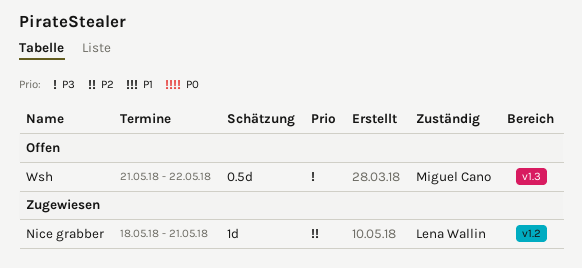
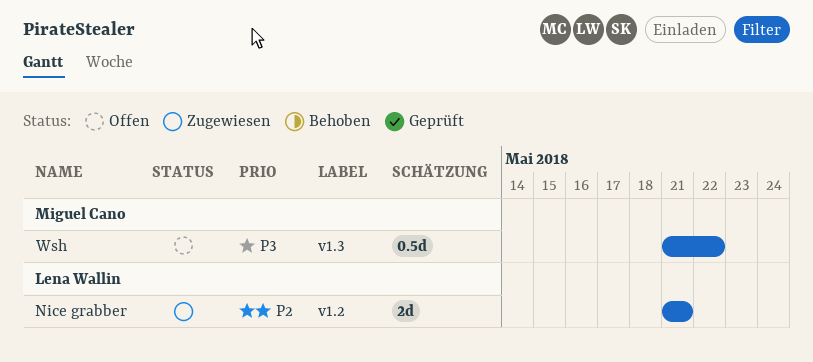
Nice grabber, estimate: 1d -> 2d
Nice grabber, start: May 18 -> May 21

